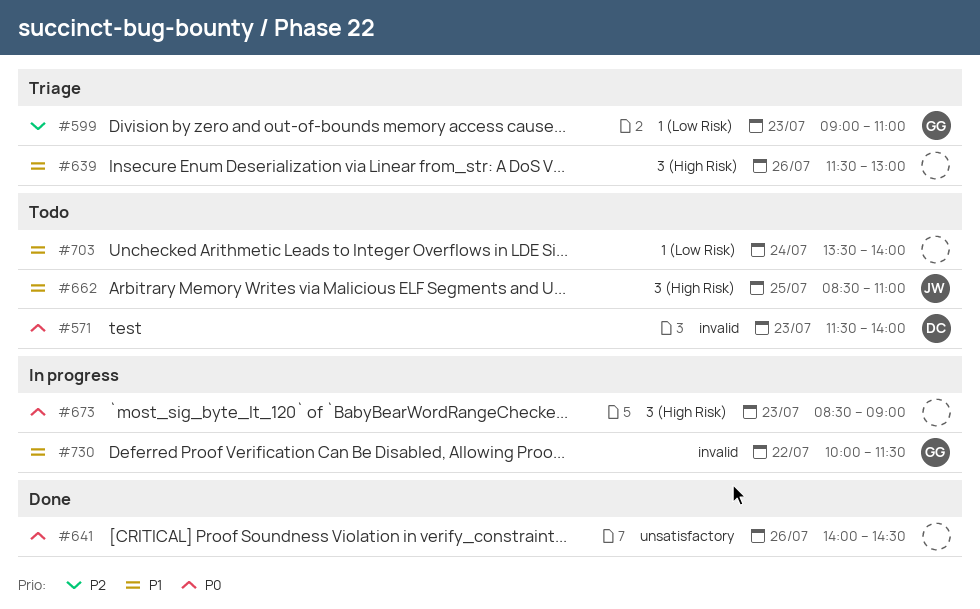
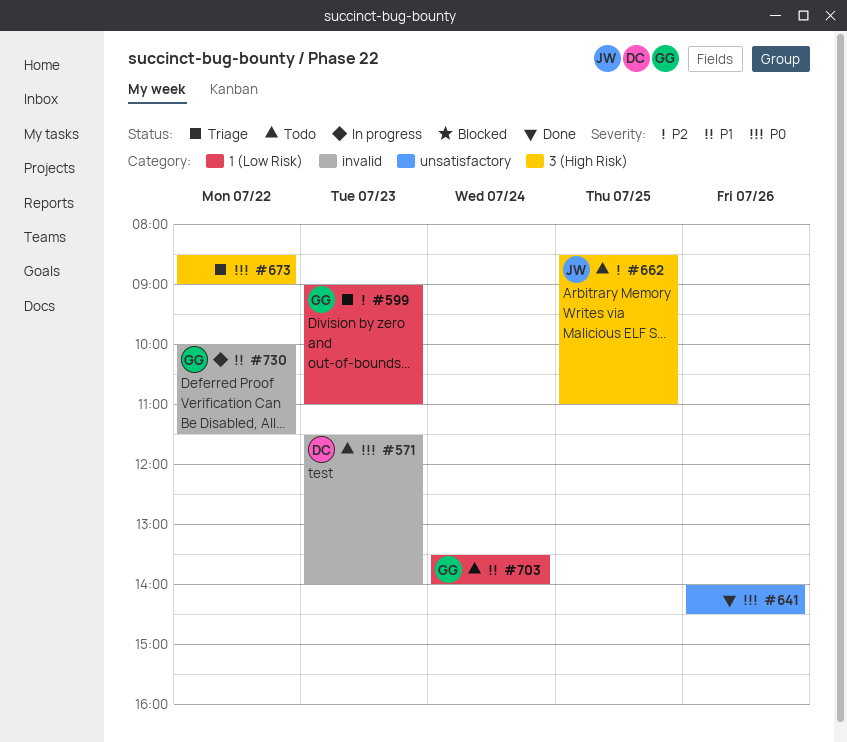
#639: present -> none
#662, priority: P1 -> P2
#673, status: In progress -> Triage
#673, day: Jul 23 -> Jul 22
#703, owner: none -> GG

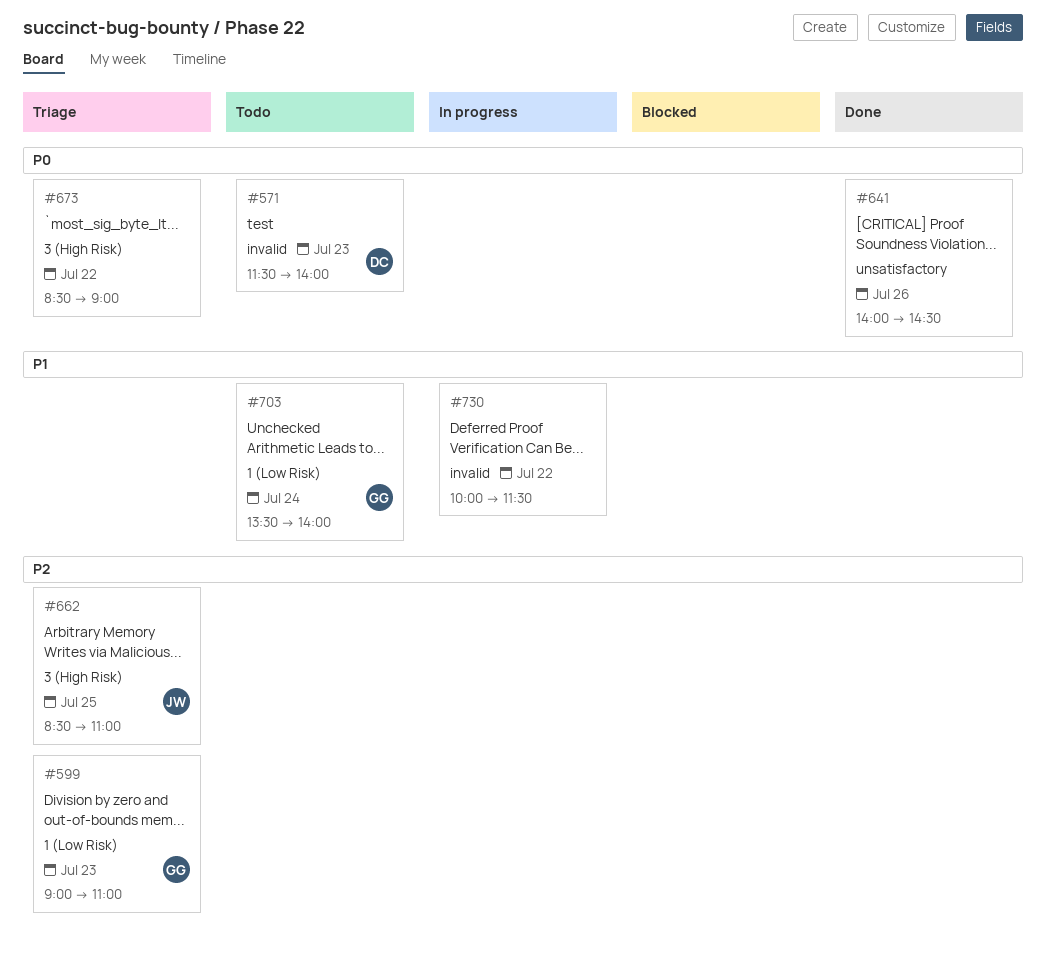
#662, status: Todo -> Triage
#730, owner: GG -> none

